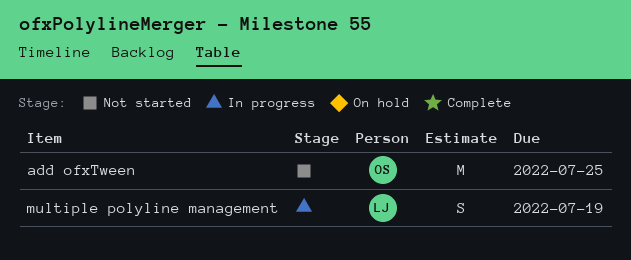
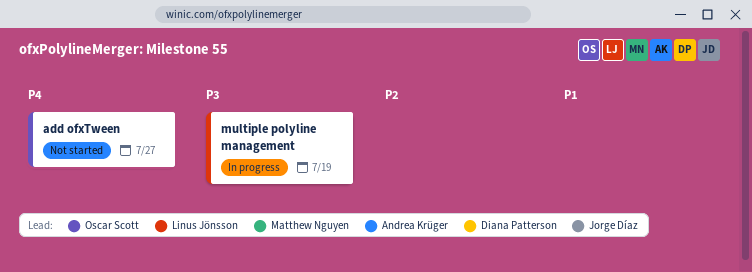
add ofxTween, due: Jul 25 -> Jul 27

